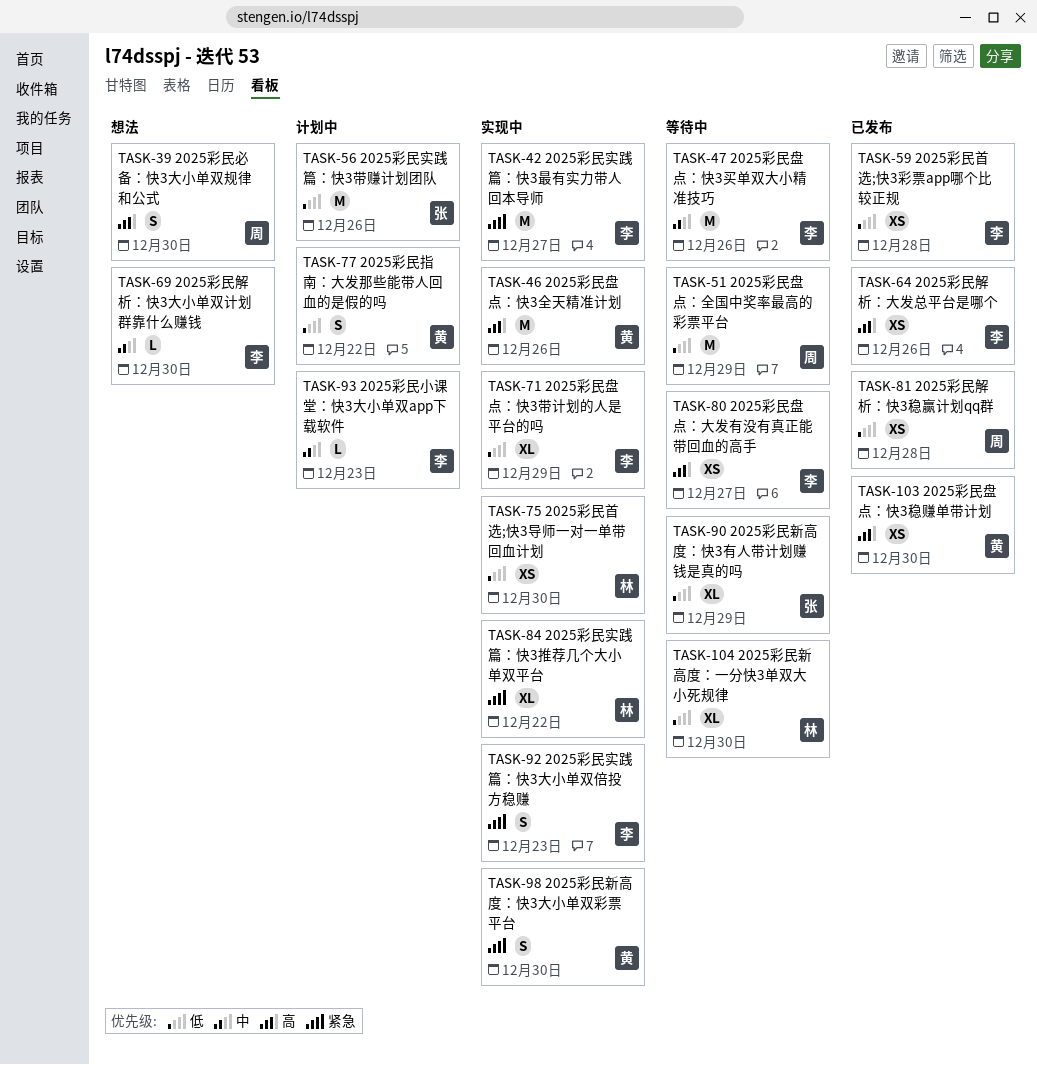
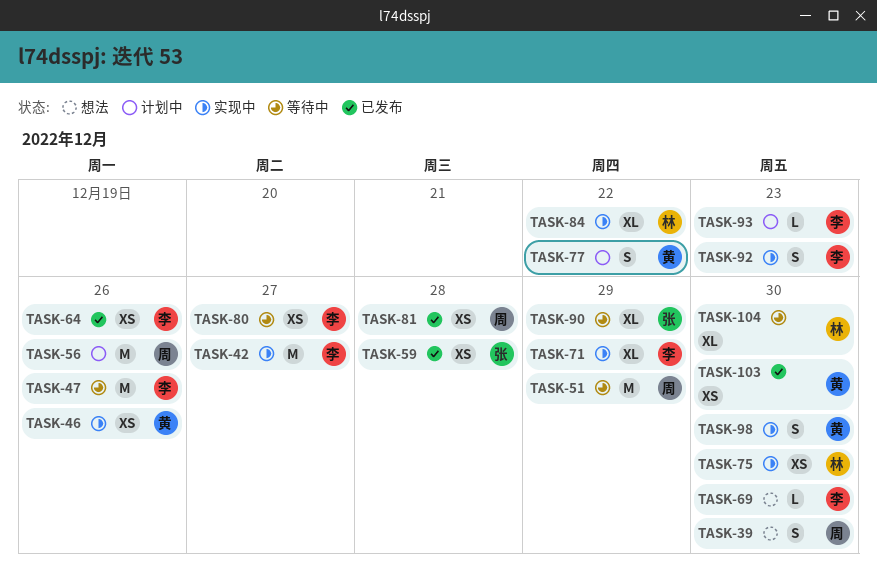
TASK-46, estimate: M -> XS
TASK-56, owner: 张 -> 周
TASK-59, owner: 李 -> 张

